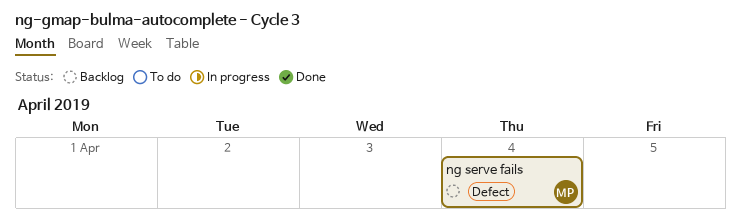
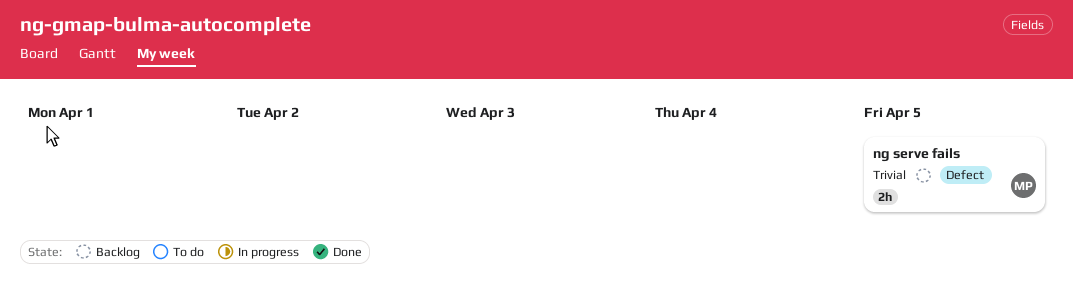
ng serve fails, due: Apr 4 -> Apr 5

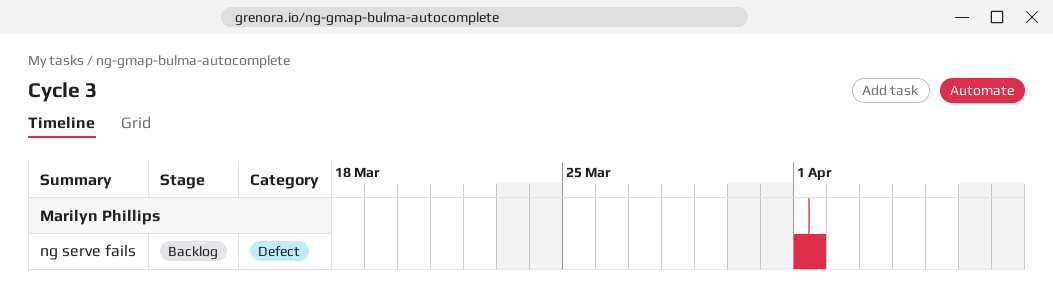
ng serve fails, due: Apr 5 -> Apr 1

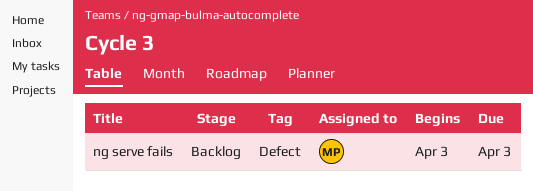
ng serve fails, start: Apr 1 -> Apr 3
ng serve fails, due: Apr 1 -> Apr 3

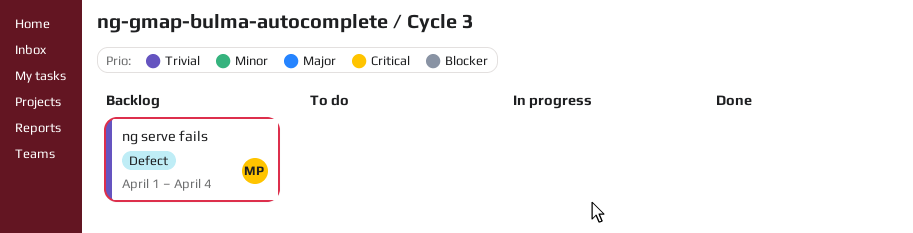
ng serve fails, start: Apr 3 -> Apr 1
ng serve fails, due: Apr 3 -> Apr 4

